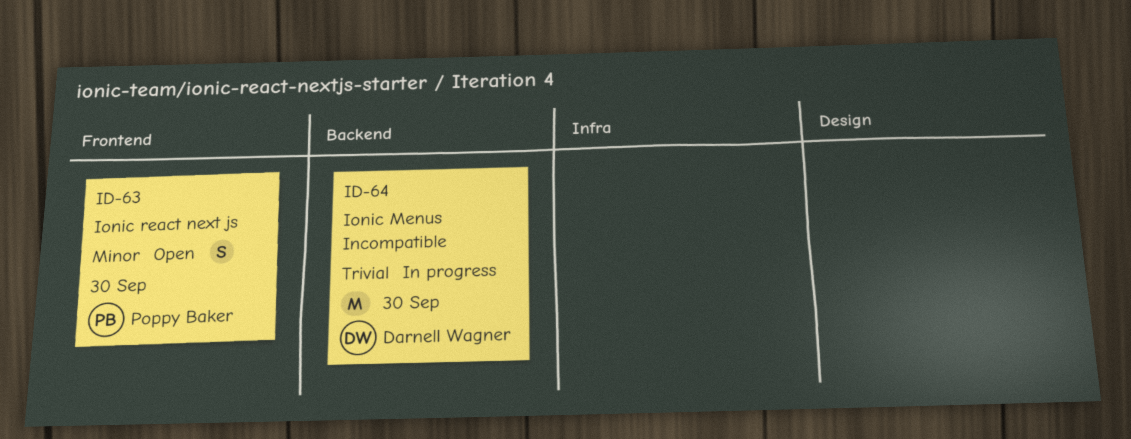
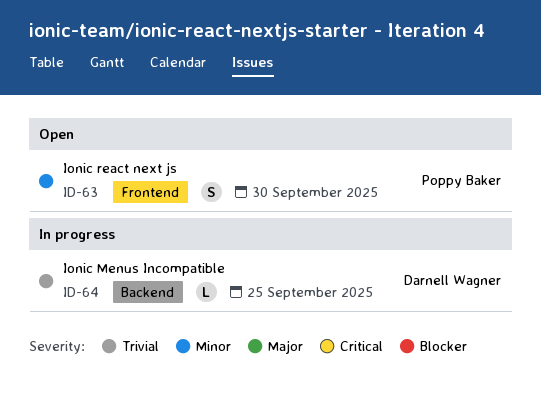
ID-64, estimate: M -> L
ID-64, due: Sep 30 -> Sep 25

